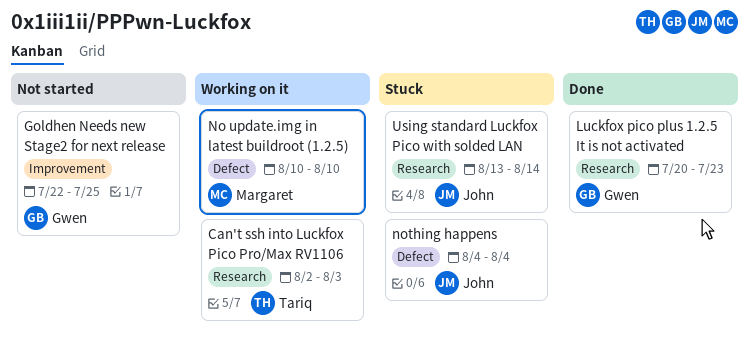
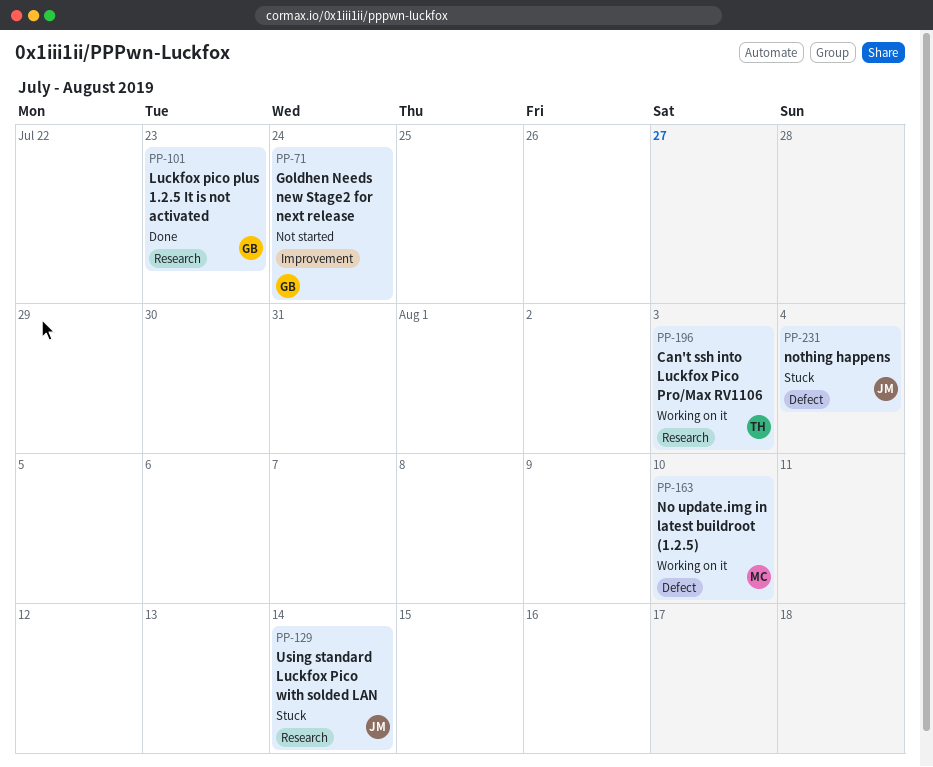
Goldhen Needs new Stage2 for next release, due: Jul 25 -> Jul 24

